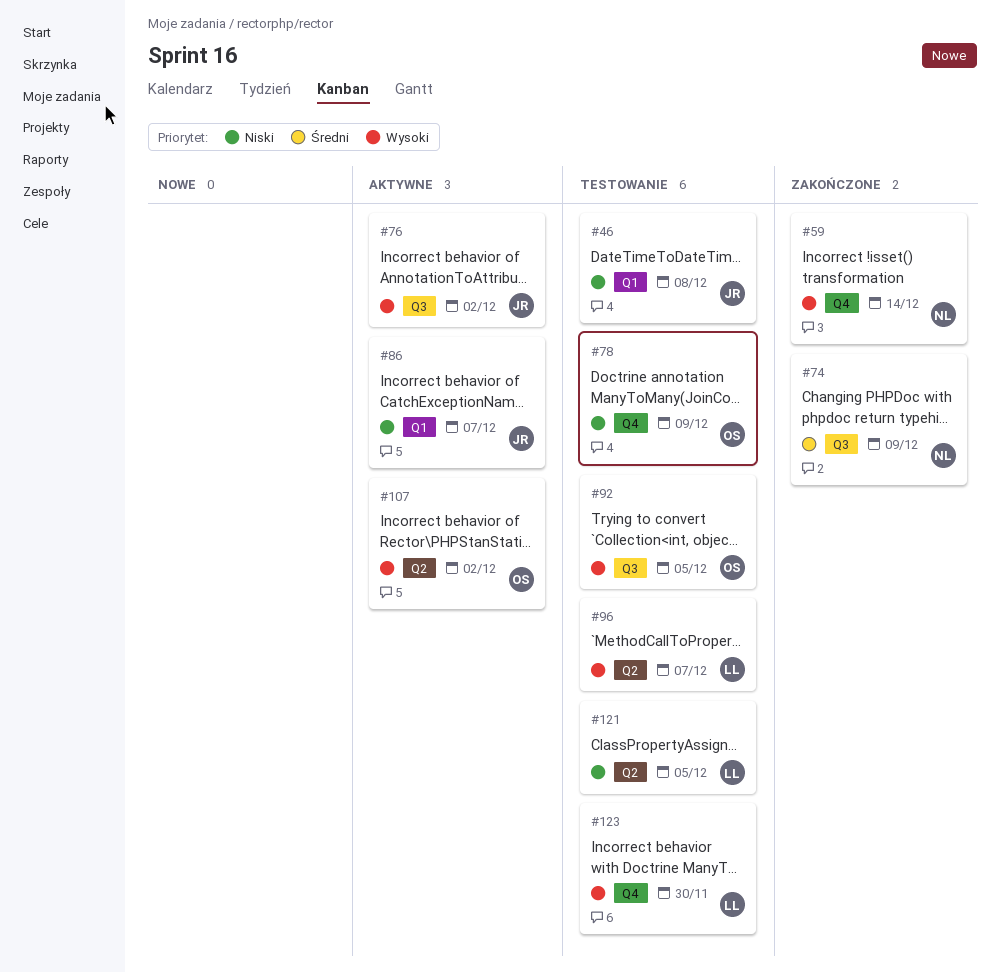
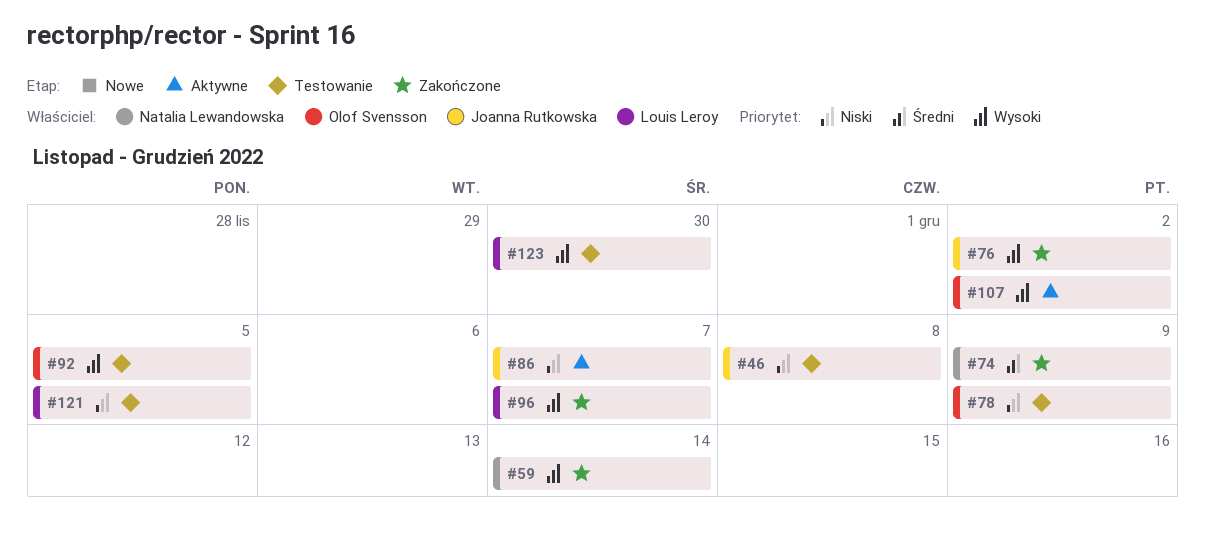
#76, status: Aktywne -> Zakończone
#96, status: Testowanie -> Zakończone

